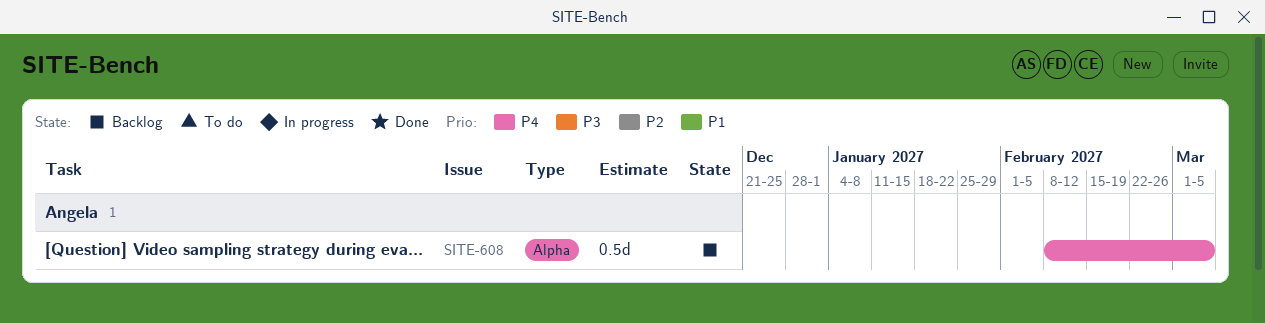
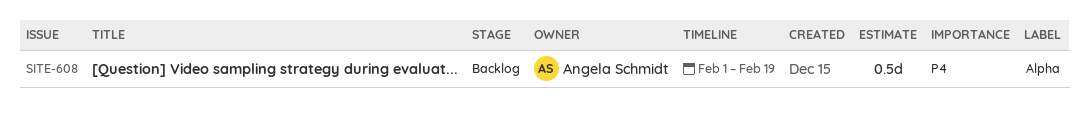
SITE-608, start: Feb 8 -> Feb 1
SITE-608, due: Mar 5 -> Feb 19

